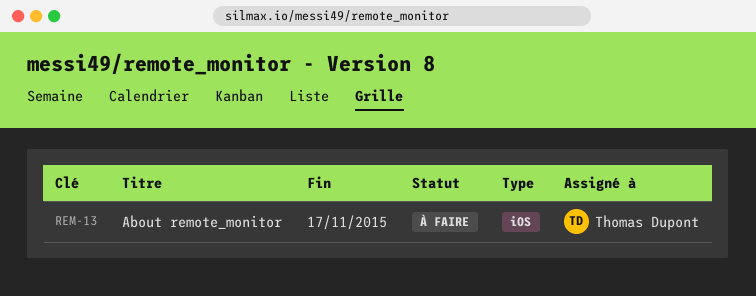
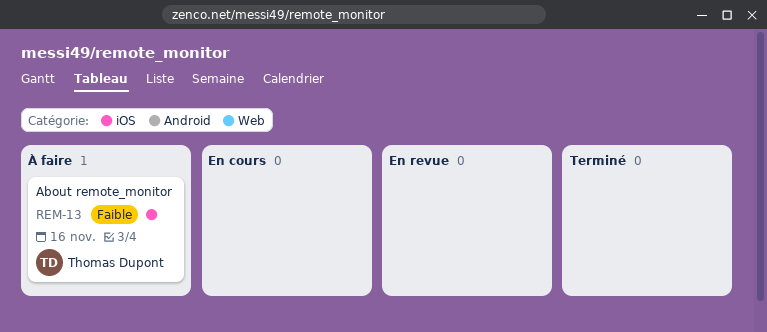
REM-13, due: Nov 17 -> Nov 16

